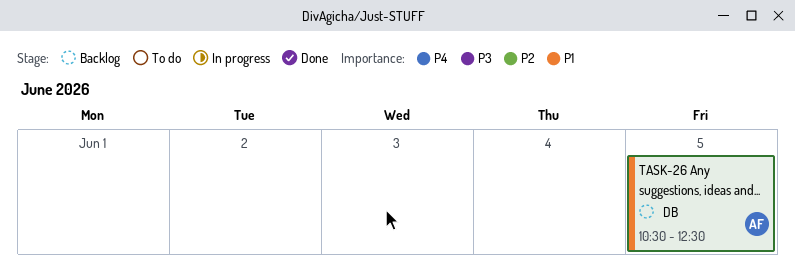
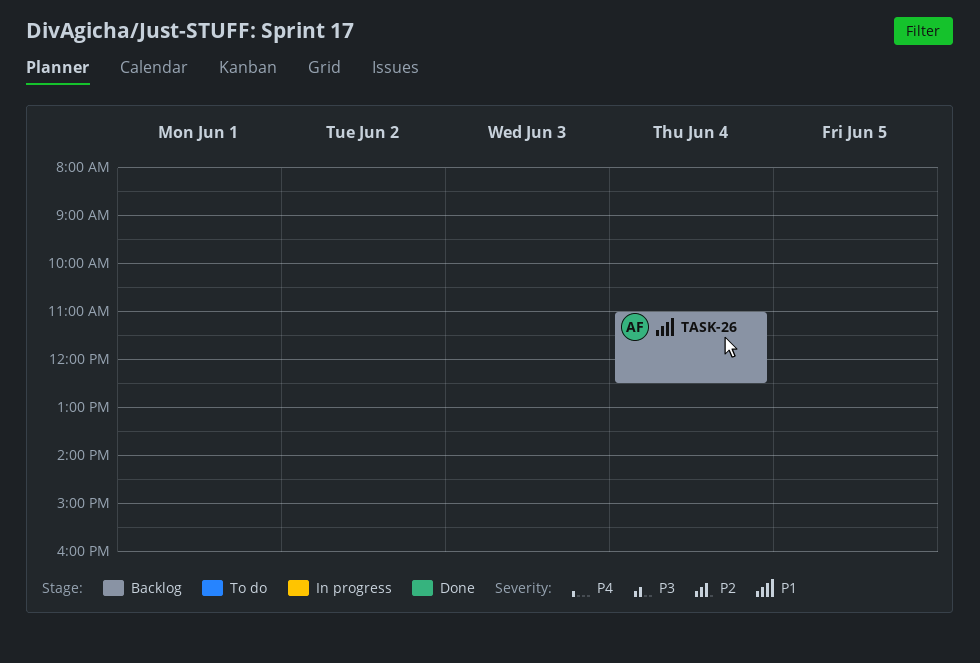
TASK-26, day: Jun 5 -> Jun 4
TASK-26, begins: 10:30 -> 11:00

